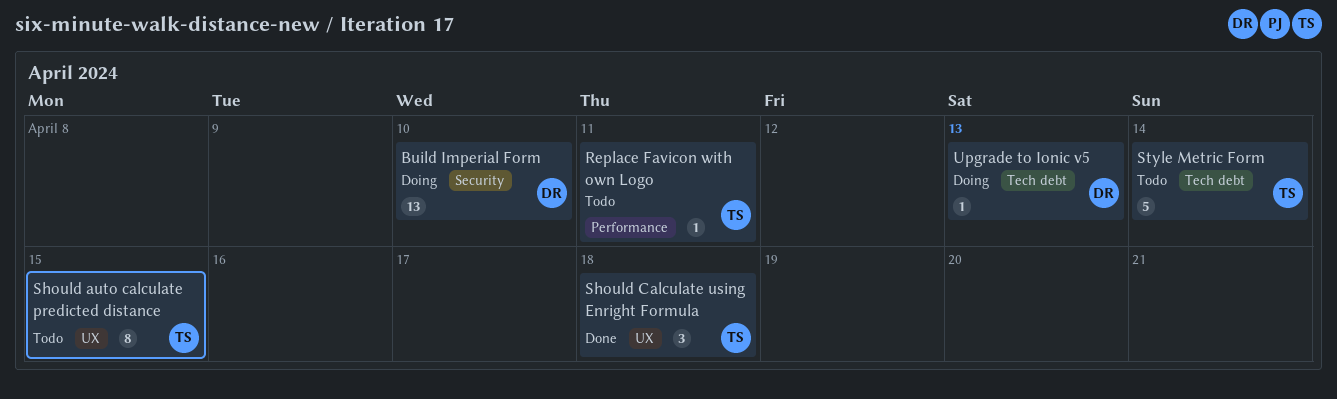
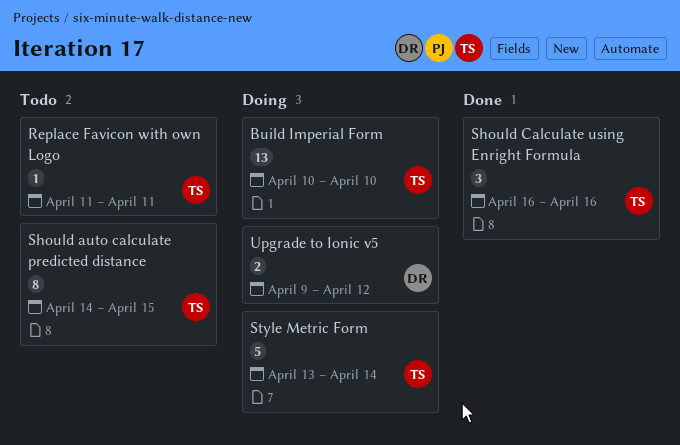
Build Imperial Form, owner: DR -> TS
Should Calculate using Enright Formula, due: Apr 18 -> Apr 16
Style Metric Form, status: Todo -> Doing
Upgrade to Ionic v5, estimate: 1 -> 2
Upgrade to Ionic v5, due: Apr 13 -> Apr 12

